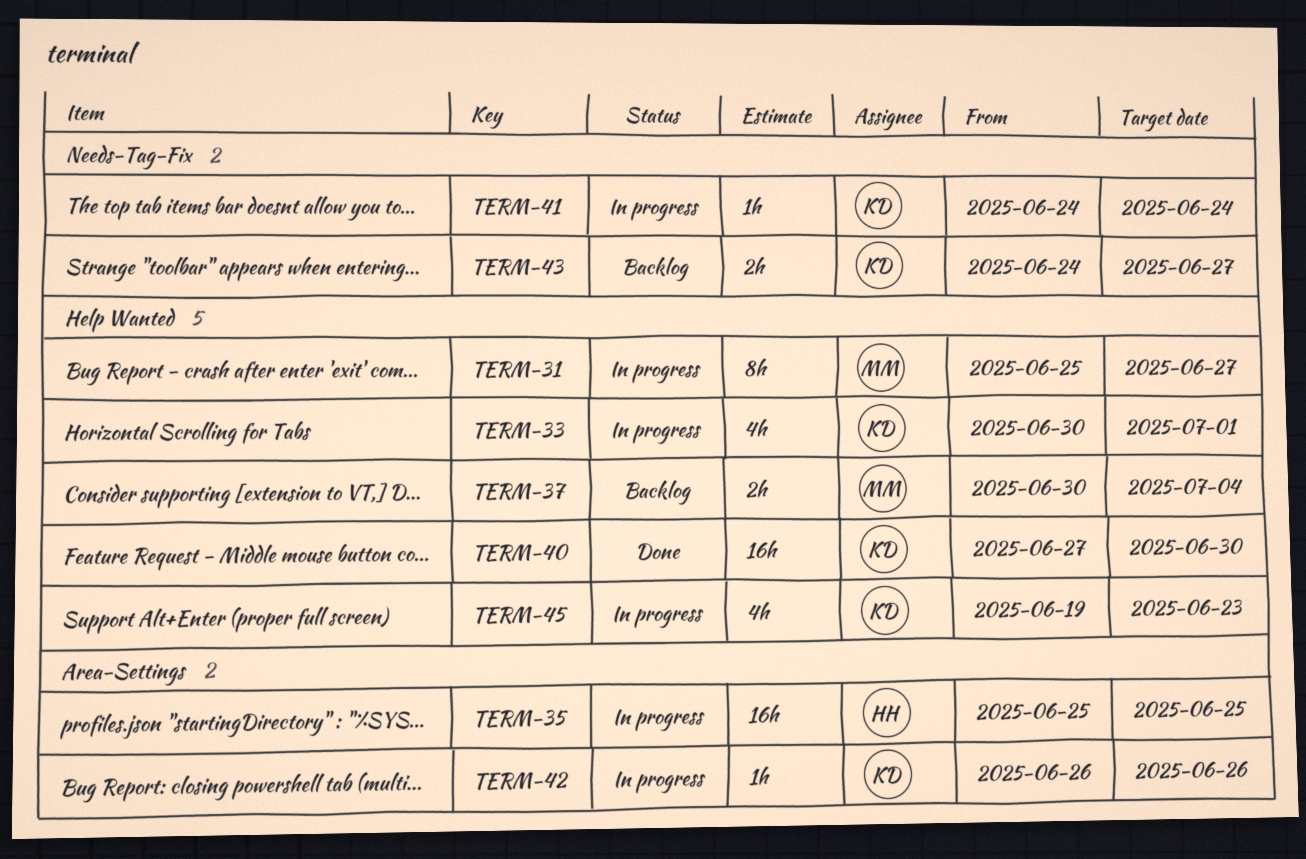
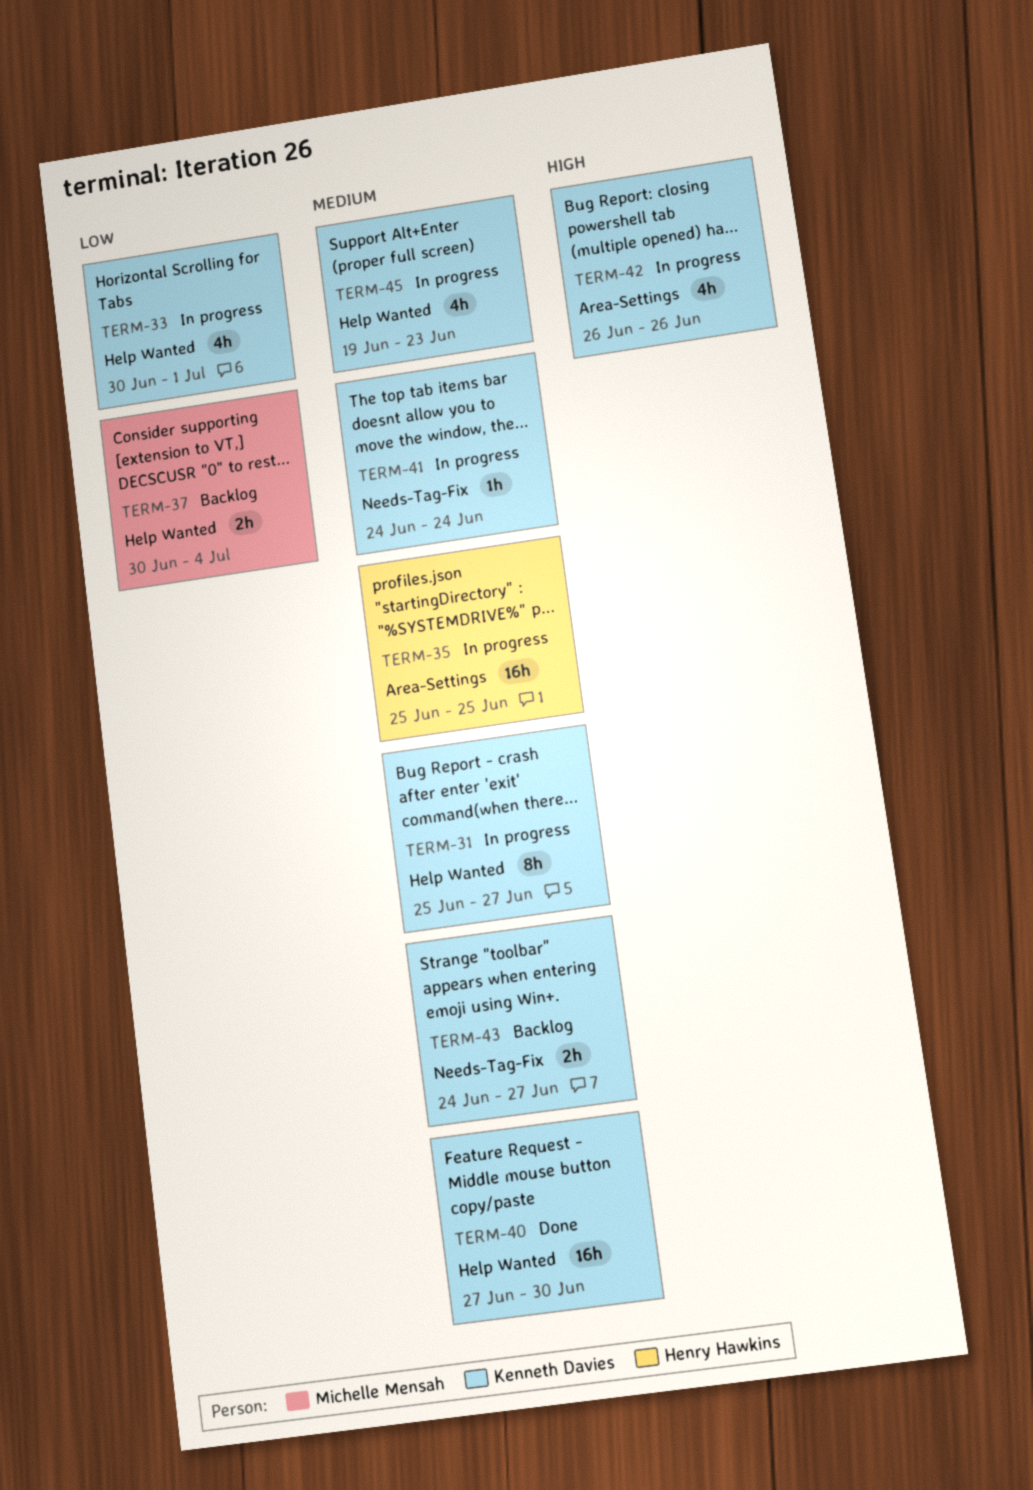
TERM-31, owner: Michelle Mensah -> Kenneth Davies
TERM-42, estimate: 1h -> 4h

